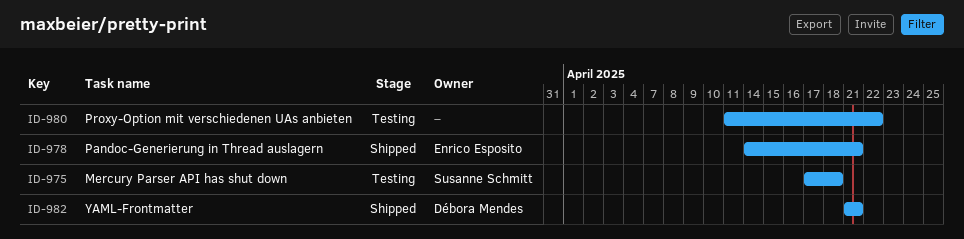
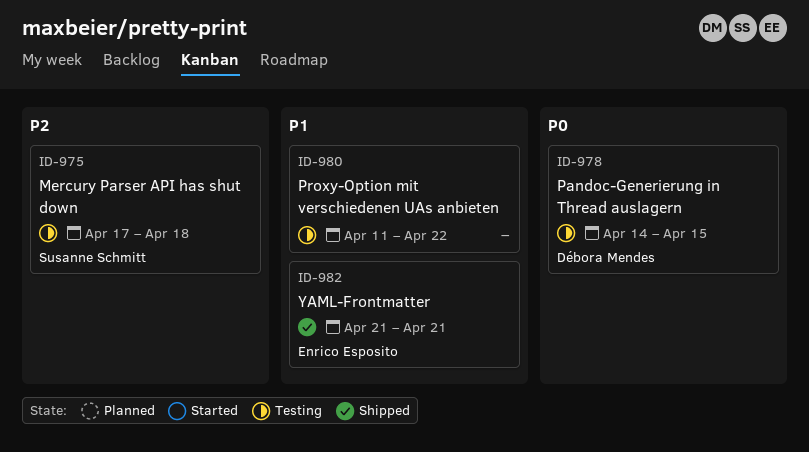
ID-978, status: Shipped -> Testing
ID-978, owner: Enrico Esposito -> Débora Mendes
ID-978, due: Apr 21 -> Apr 15
ID-982, owner: Débora Mendes -> Enrico Esposito

